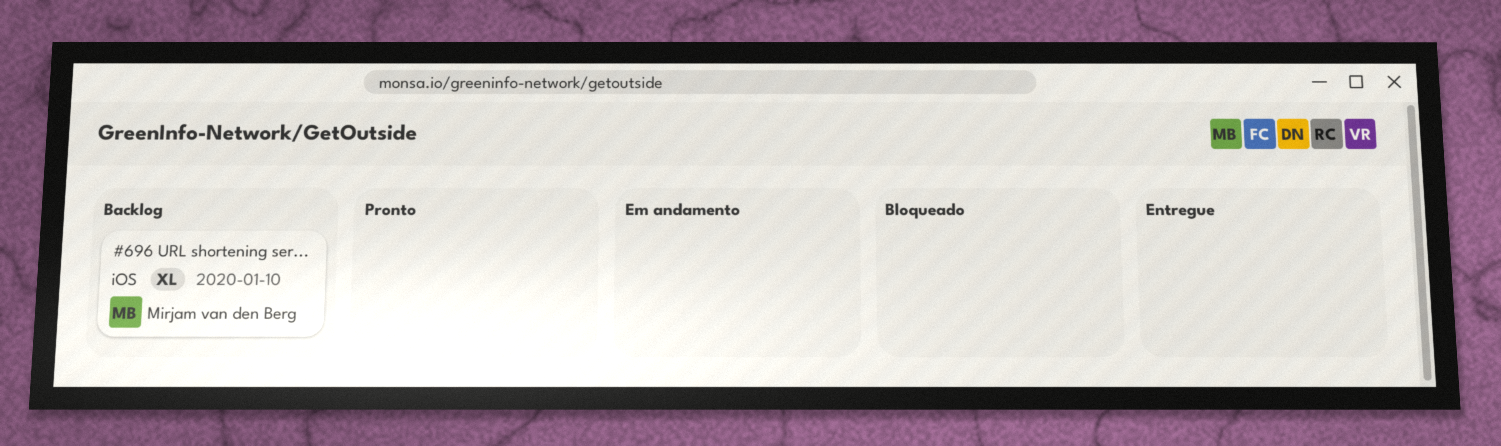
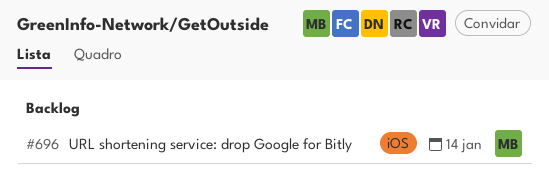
#696, due: Jan 10 -> Jan 14

